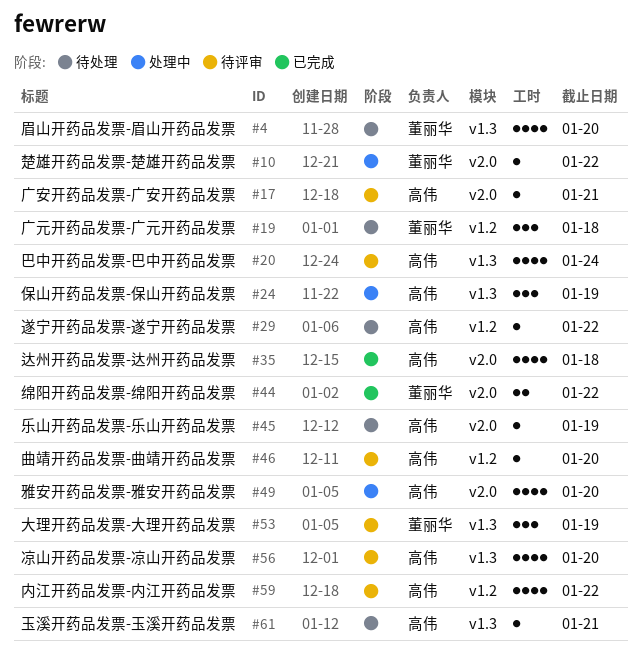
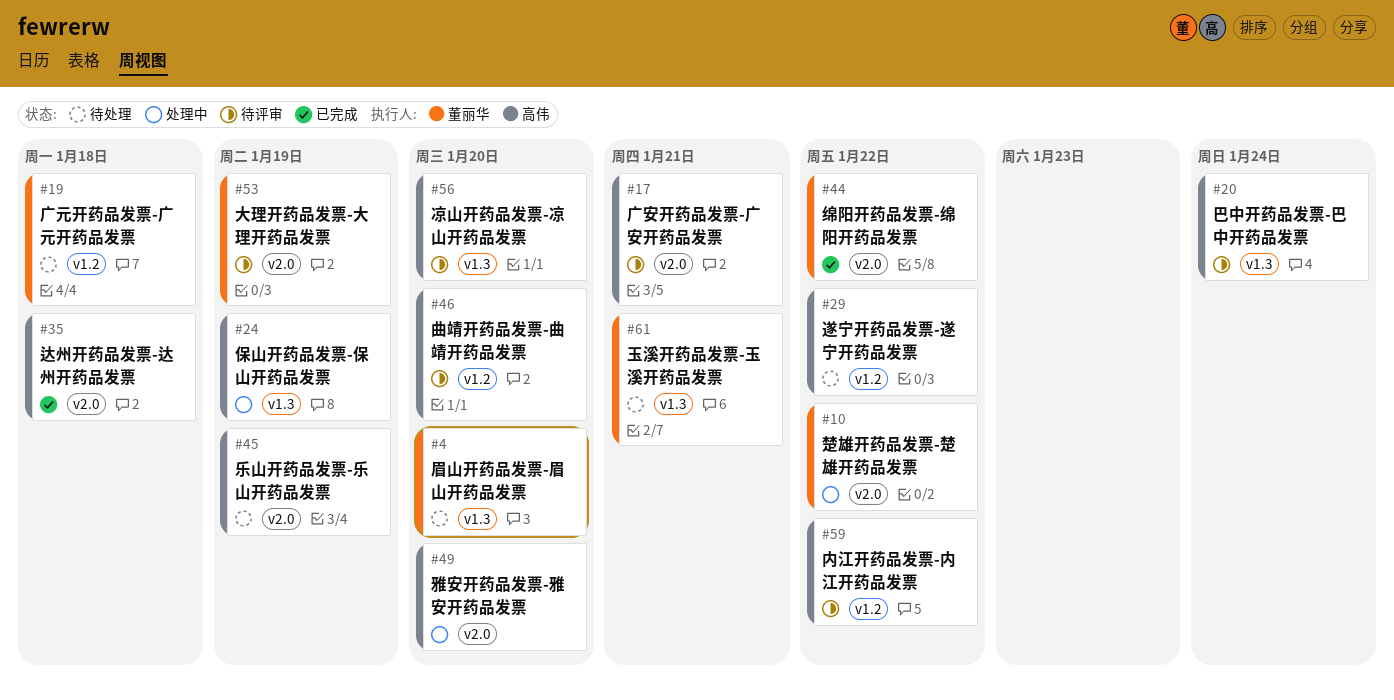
#53, label: v1.3 -> v2.0
#61, owner: 高伟 -> 董丽华

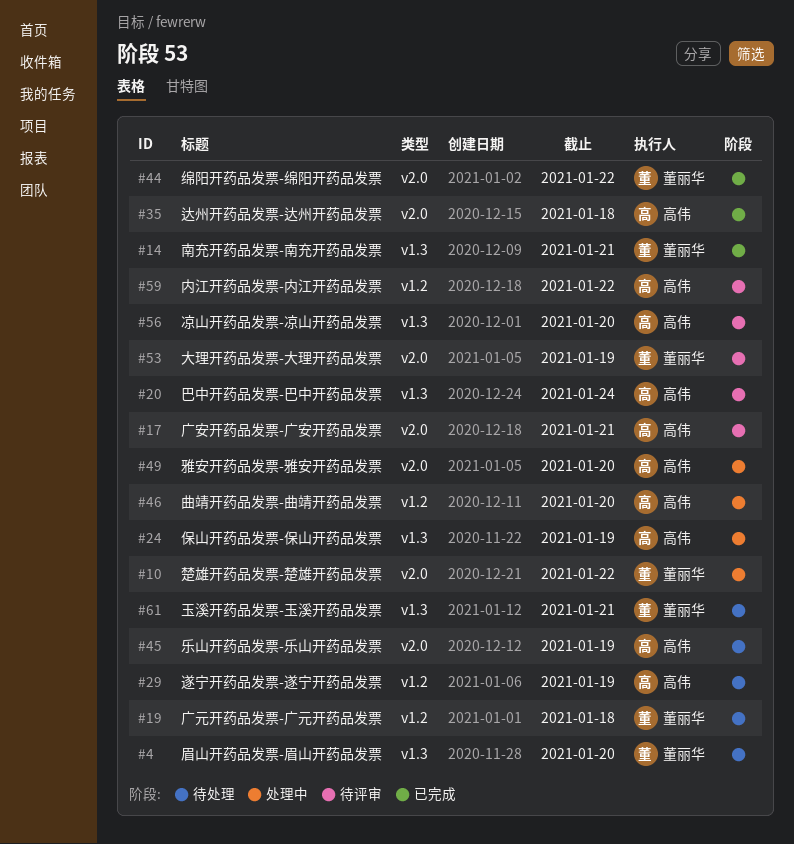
#14: none -> present
#29, due: Jan 22 -> Jan 19
#46, status: 待评审 -> 处理中

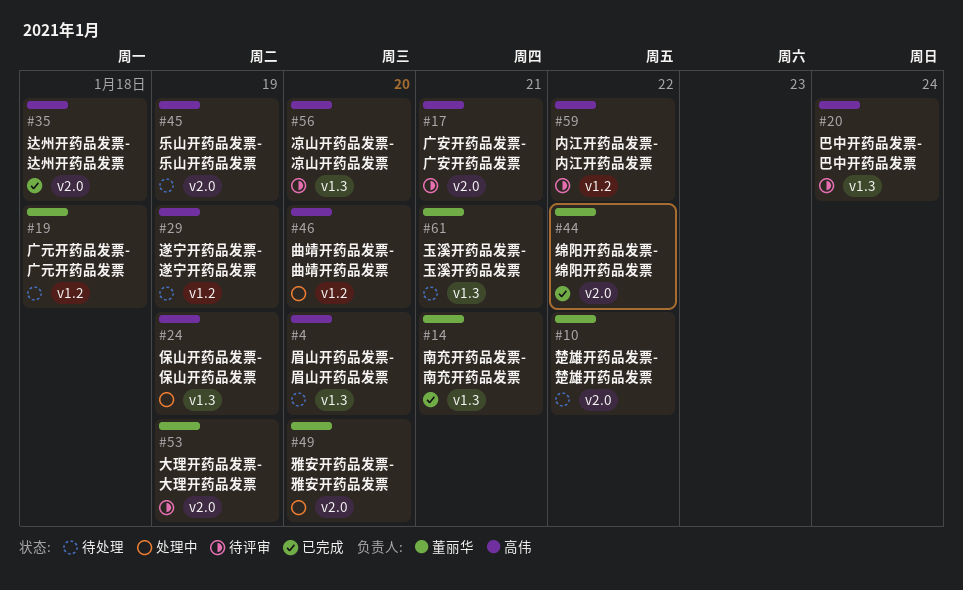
#4, owner: 董丽华 -> 高伟
#10, status: 处理中 -> 待处理
#49, owner: 高伟 -> 董丽华

